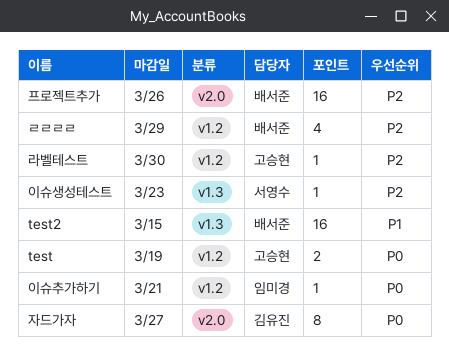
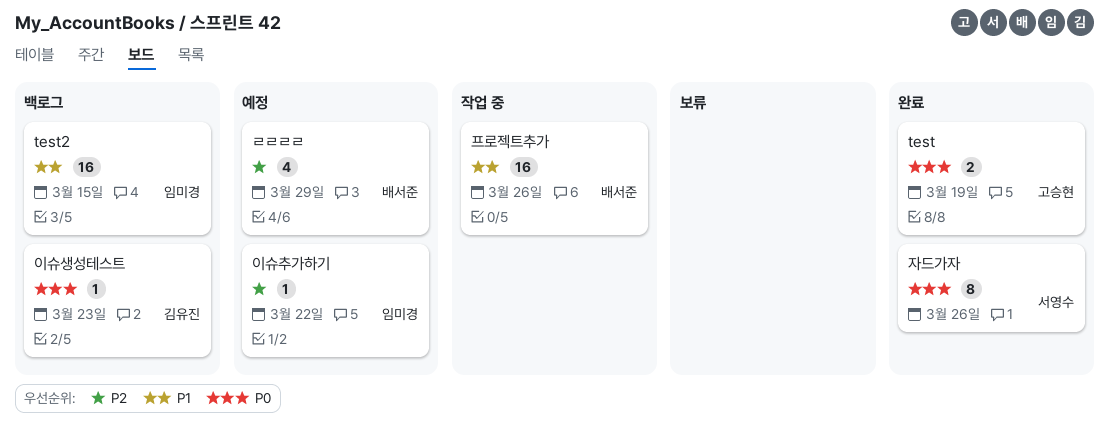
test2, owner: 배서준 -> 임미경
라벨테스트: present -> none
이슈생성테스트, owner: 서영수 -> 김유진
이슈생성테스트, priority: P2 -> P0
이슈추가하기, priority: P0 -> P2
이슈추가하기, due: Mar 21 -> Mar 22
자드가자, owner: 김유진 -> 서영수
자드가자, due: Mar 27 -> Mar 26
프로젝트추가, priority: P2 -> P1

